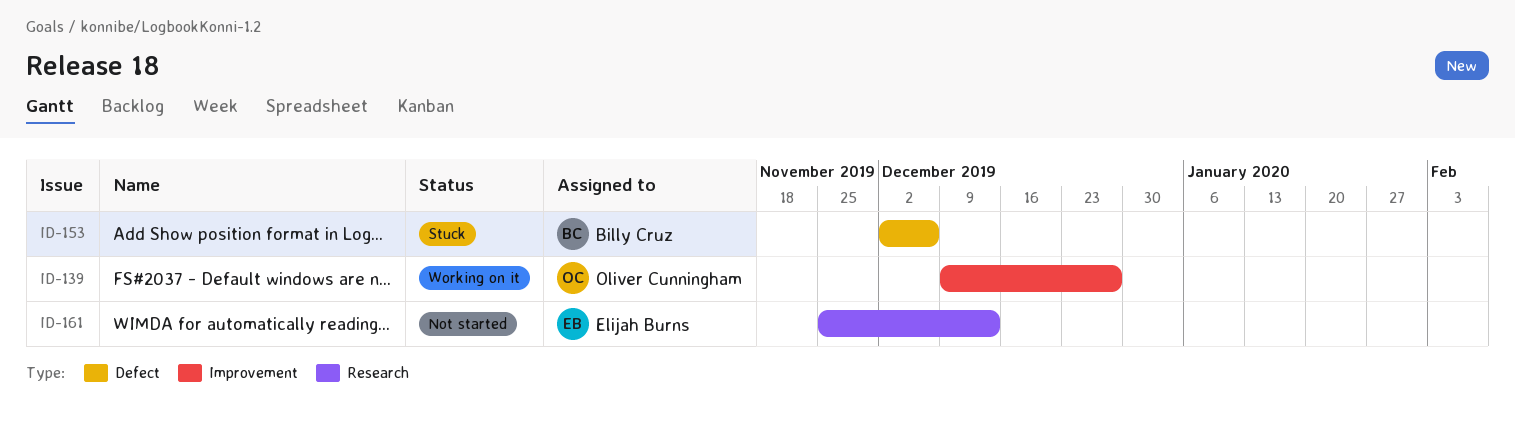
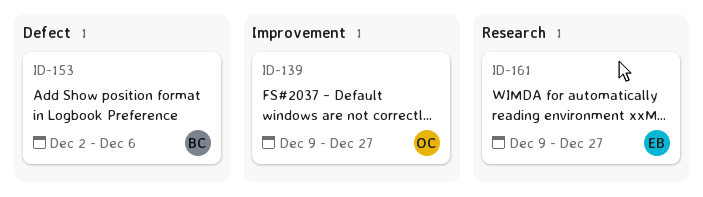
ID-161, start: Nov 25 -> Dec 9
ID-161, due: Dec 13 -> Dec 27

